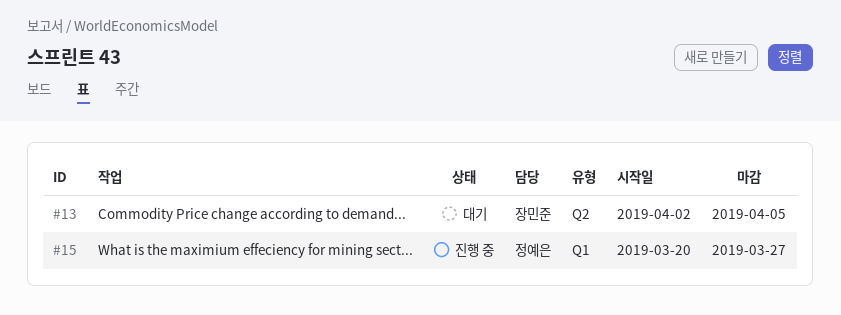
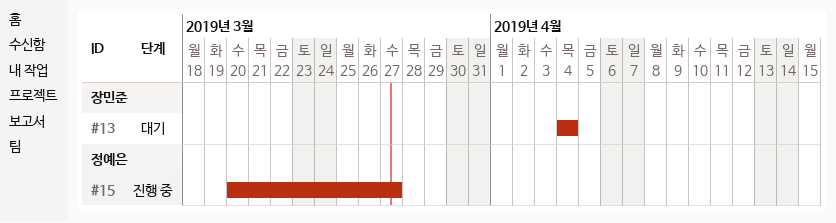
#13, start: Apr 2 -> Apr 4
#13, due: Apr 5 -> Apr 4

